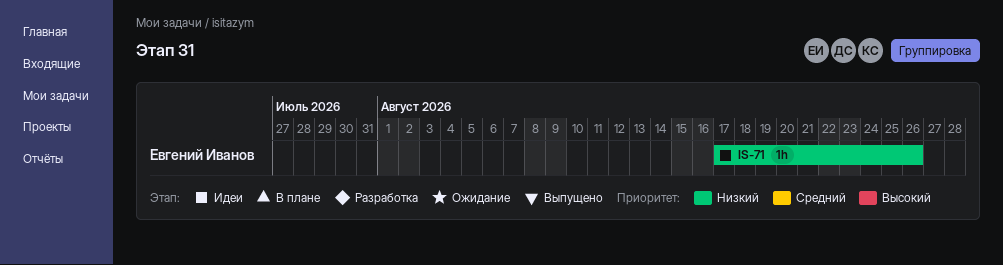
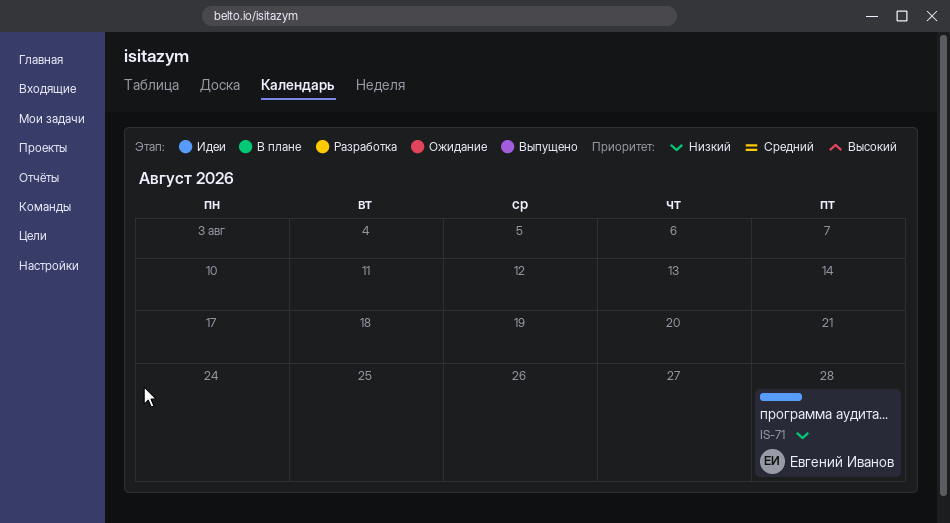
IS-71, due: Aug 26 -> Aug 28

